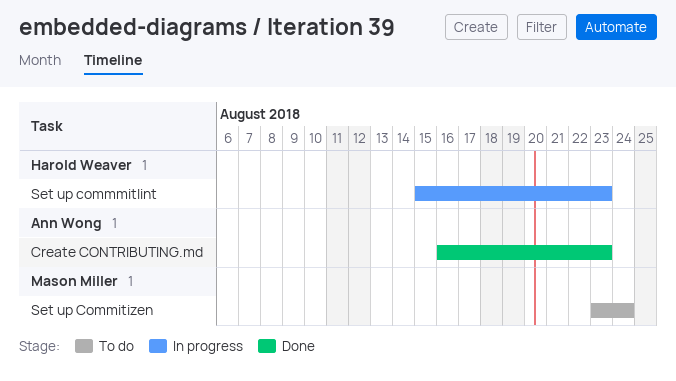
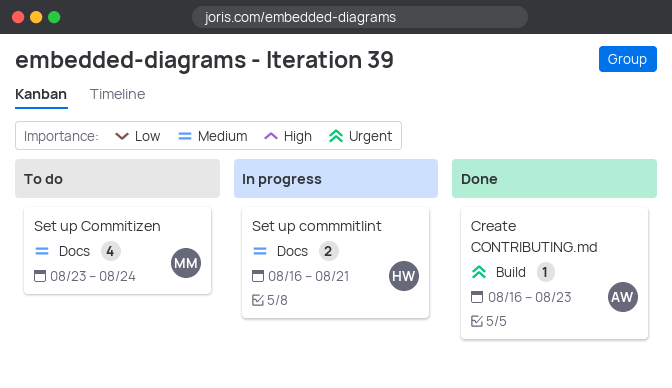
Set up commmitlint, start: Aug 15 -> Aug 16
Set up commmitlint, due: Aug 23 -> Aug 21

